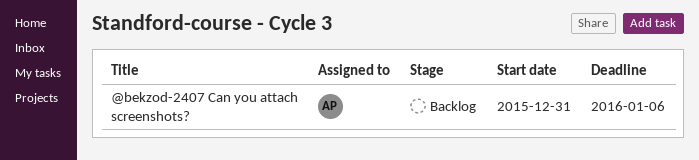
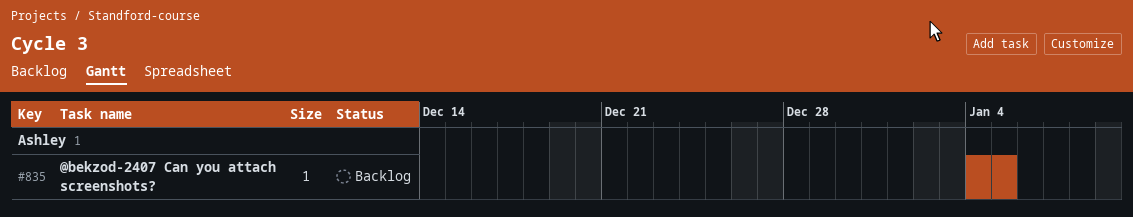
@bekzod-2407 Can you attach screenshots?, start: Dec 31 -> Jan 4
@bekzod-2407 Can you attach screenshots?, due: Jan 6 -> Jan 5

